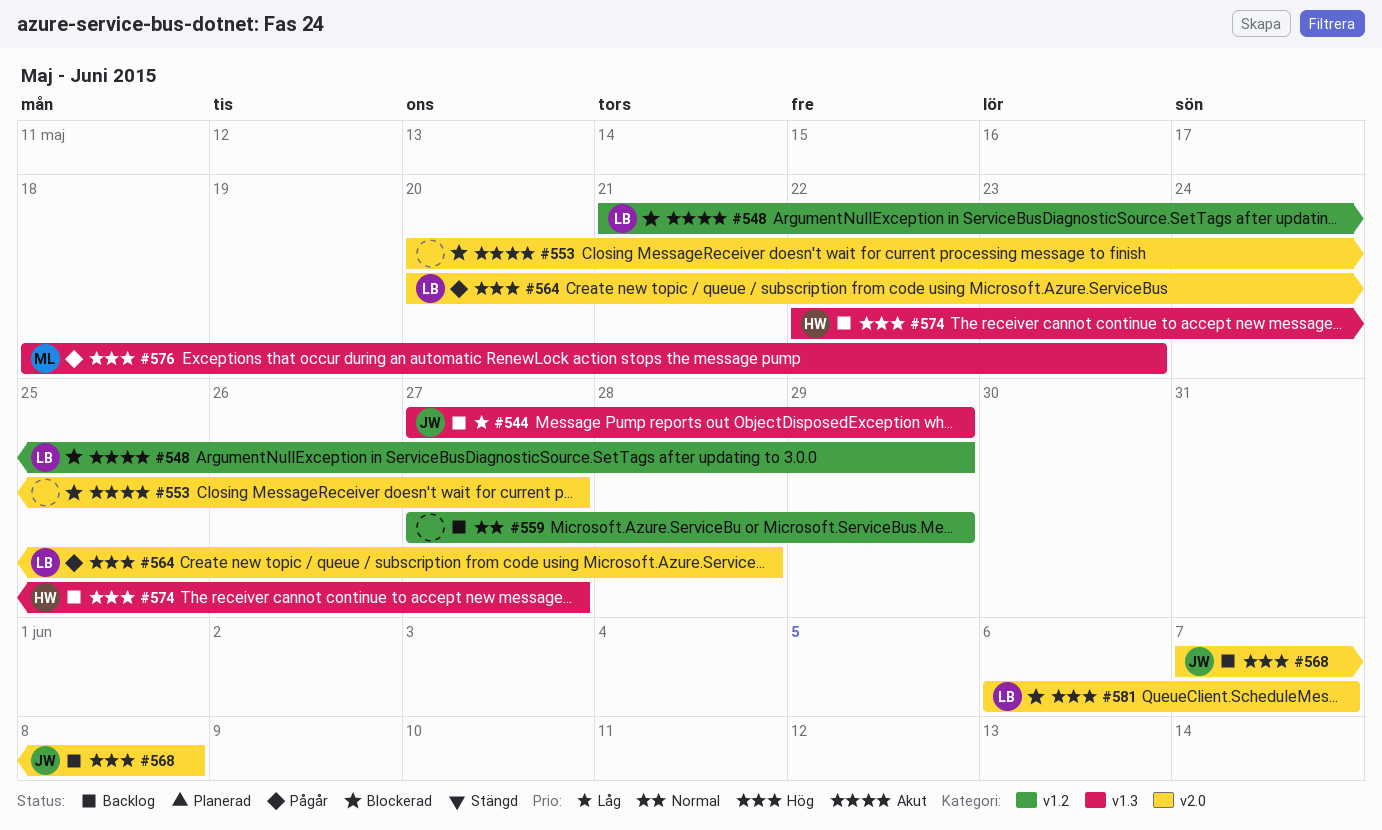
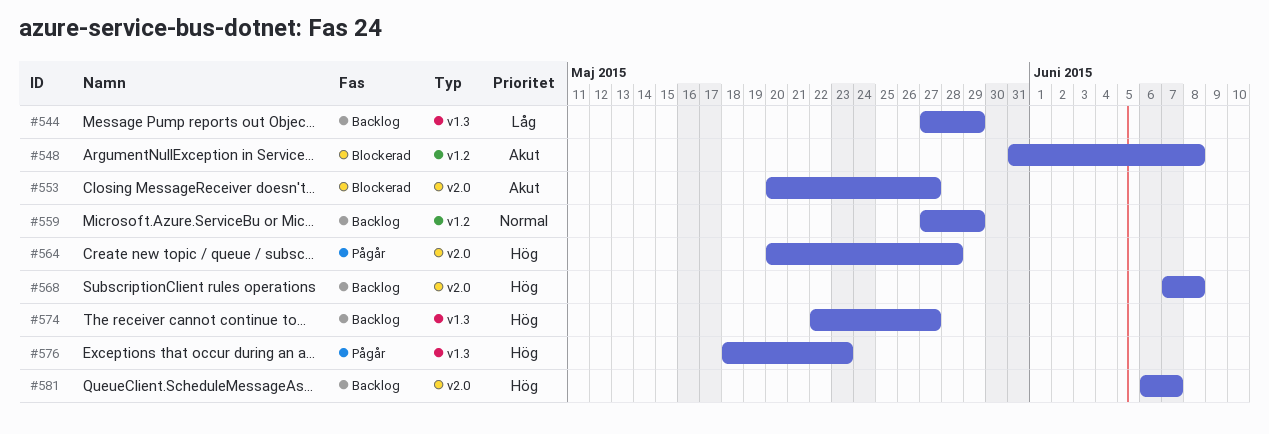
#548, start: May 21 -> May 31
#548, due: May 29 -> Jun 8
#581, status: Blockerad -> Backlog

